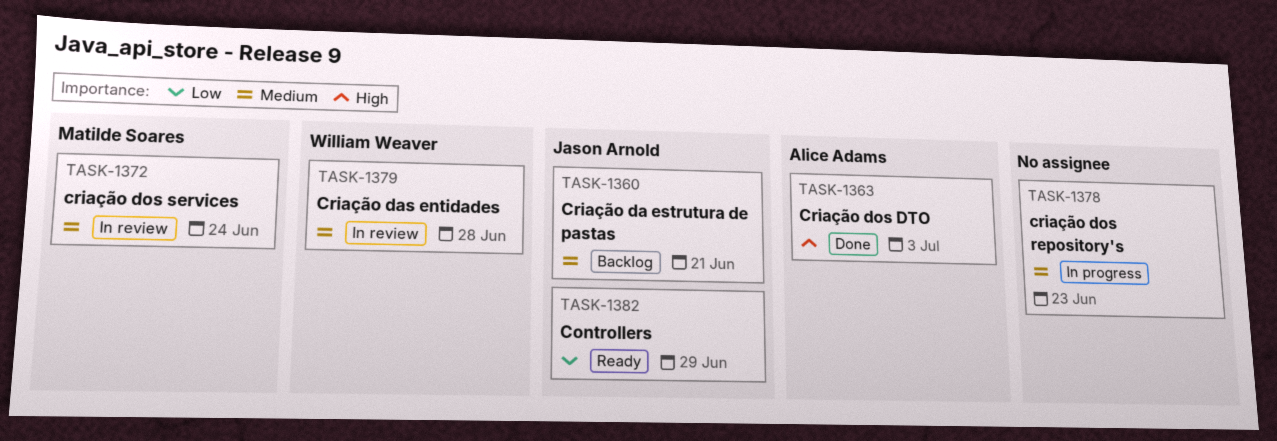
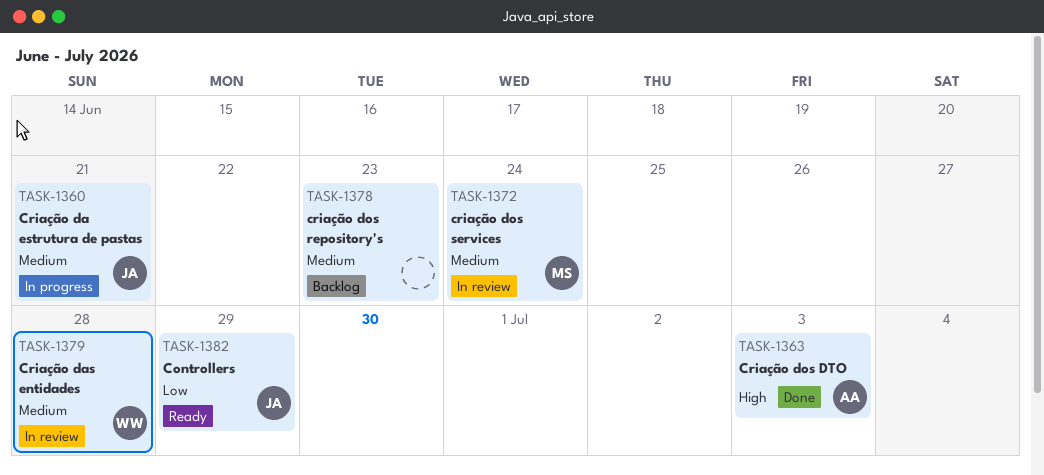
TASK-1360, status: Backlog -> In progress
TASK-1378, status: In progress -> Backlog

